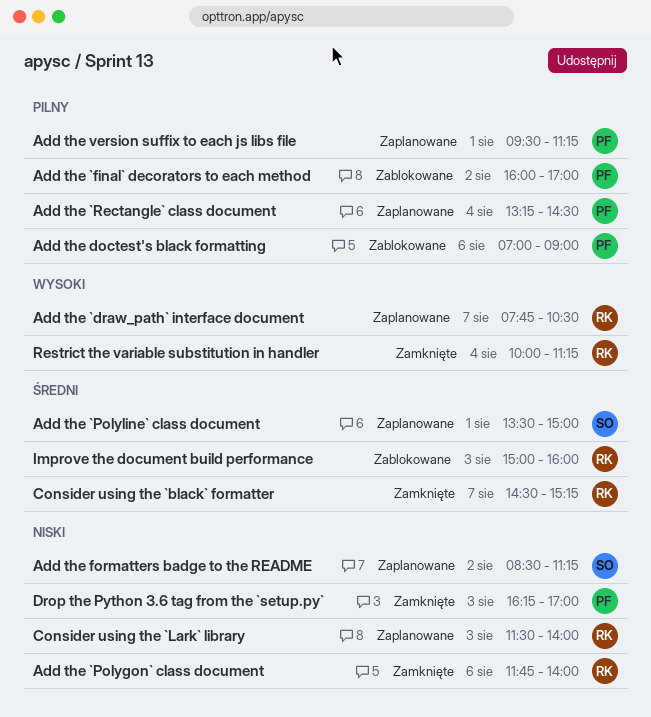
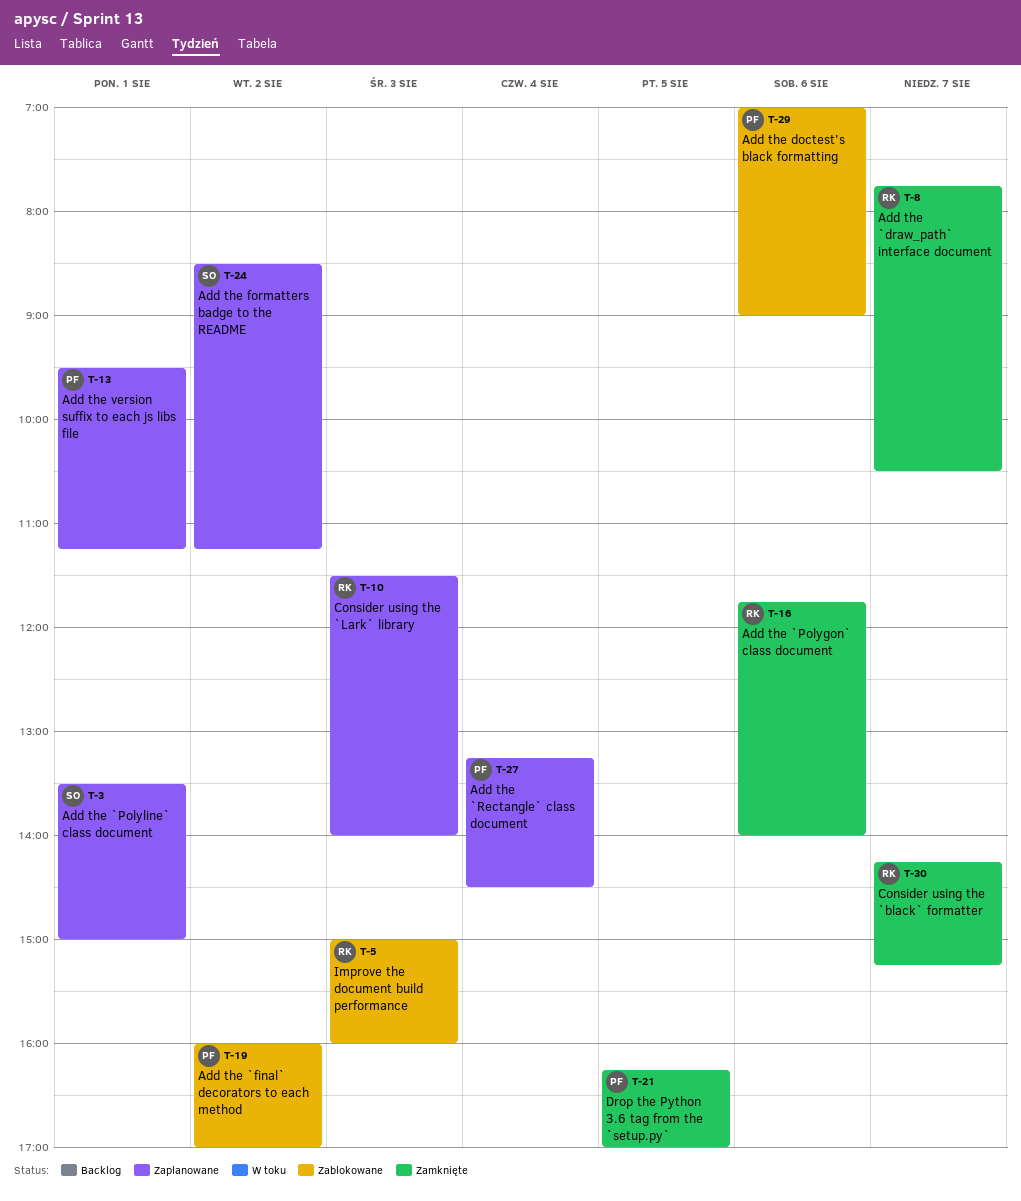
Add the `draw_path` interface document, status: Zaplanowane -> Zamknięte
Consider using the `black` formatter, begins: 14:30 -> 14:15
Drop the Python 3.6 tag from the `setup.py`, day: Aug 3 -> Aug 5
Restrict the variable substitution in handler: present -> none

